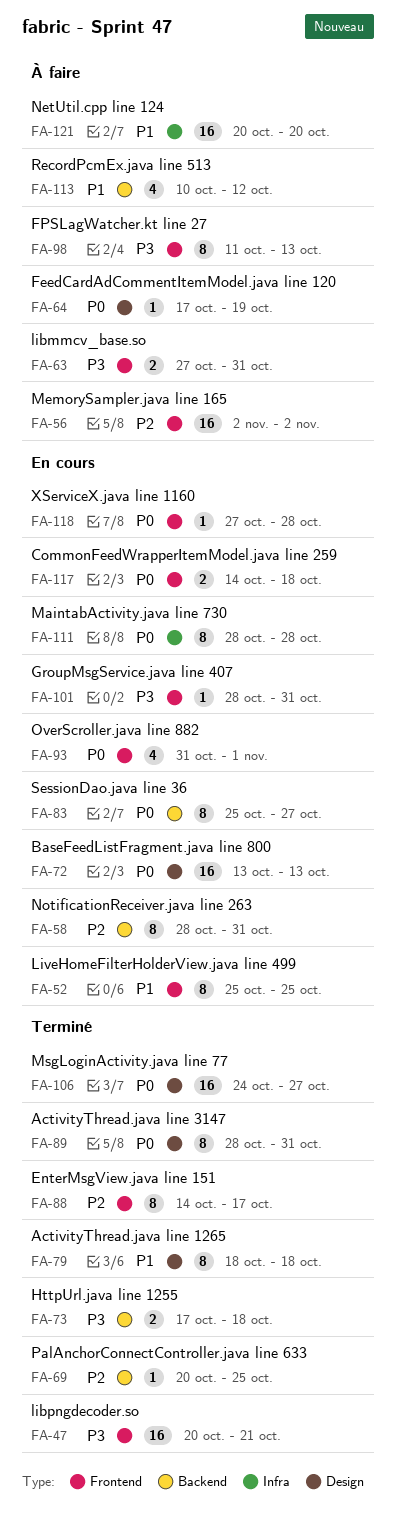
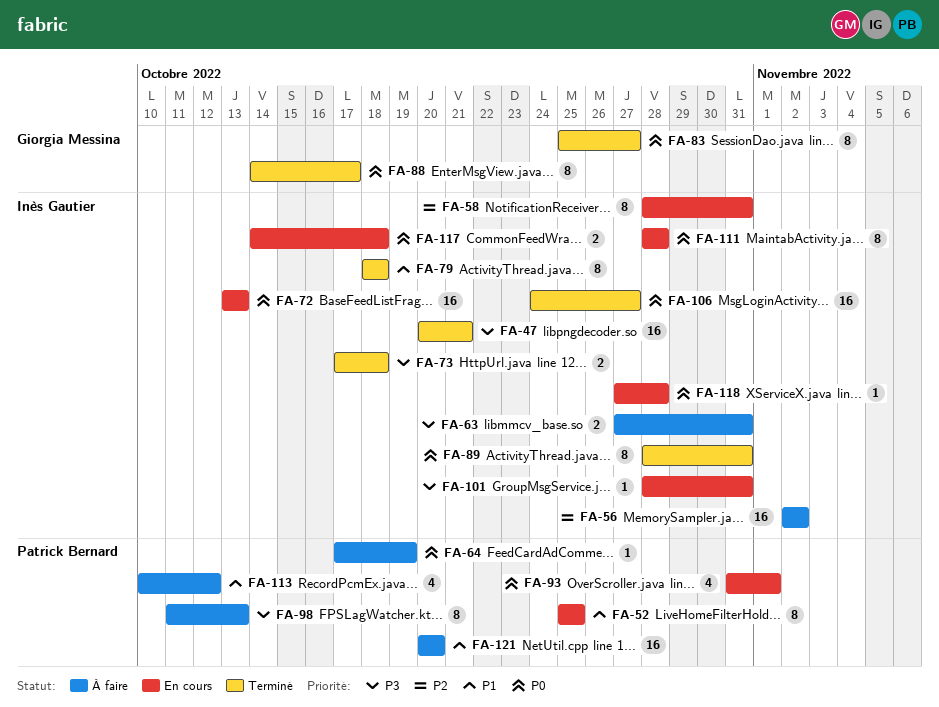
FA-69: present -> none
FA-83, status: En cours -> Terminé
FA-88, priority: P2 -> P0

